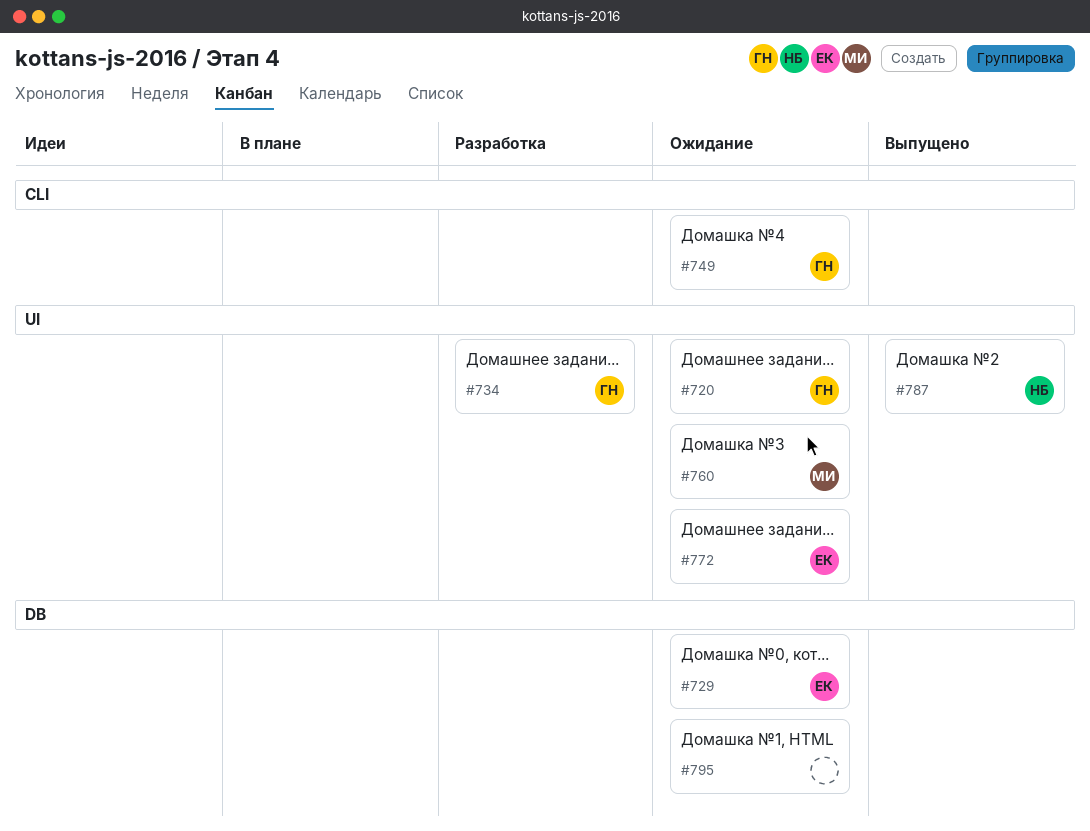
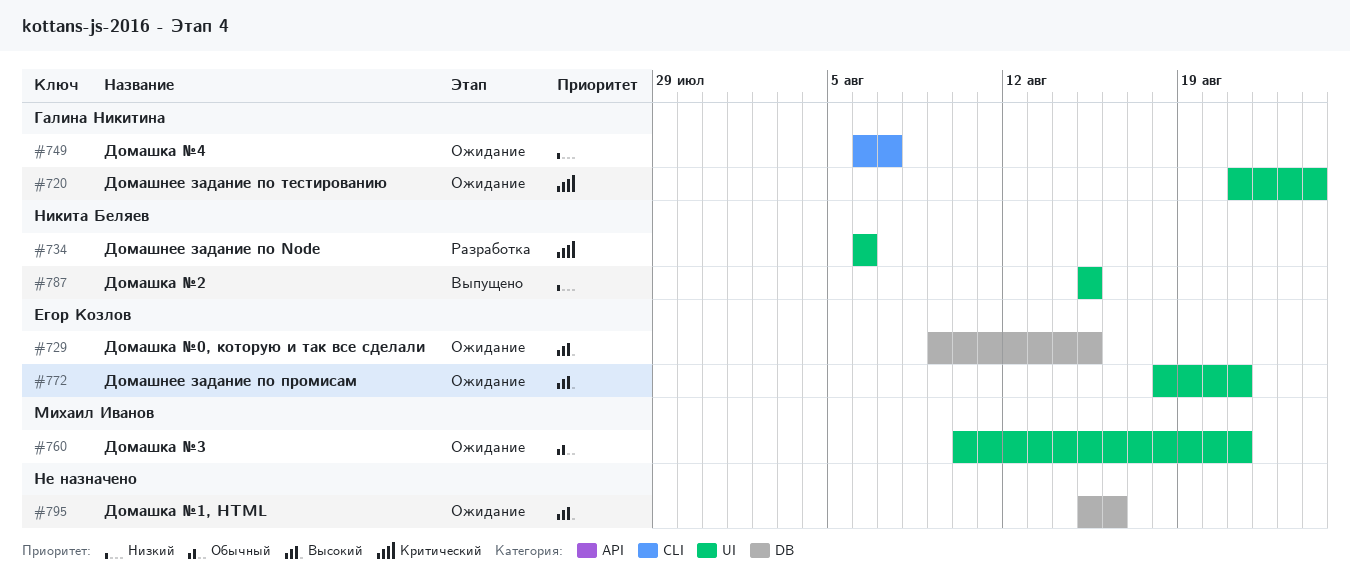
#734, owner: Галина Никитина -> Никита Беляев

